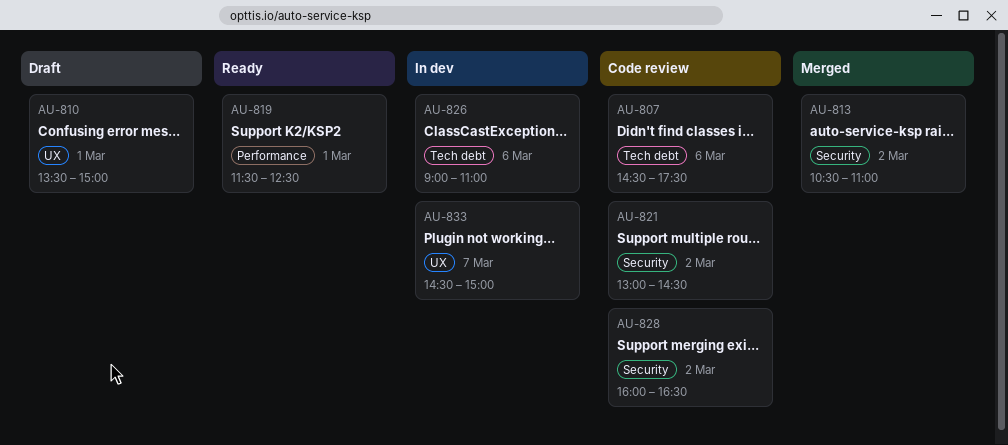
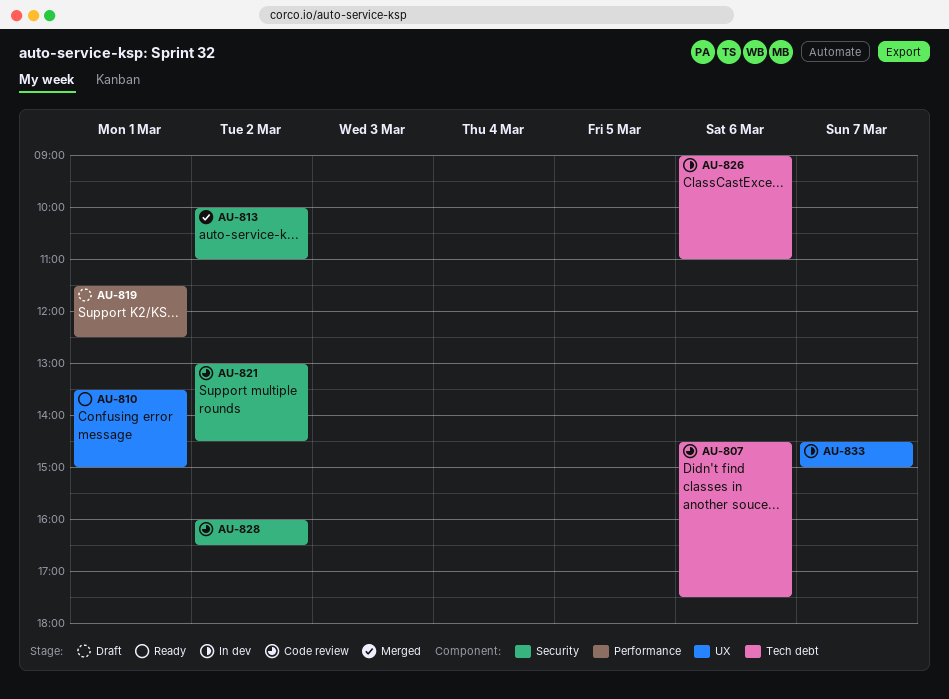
AU-810, status: Draft -> Ready
AU-813, begins: 10:30 -> 10:00
AU-819, status: Ready -> Draft

